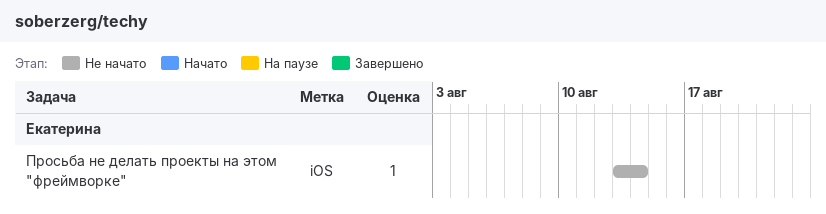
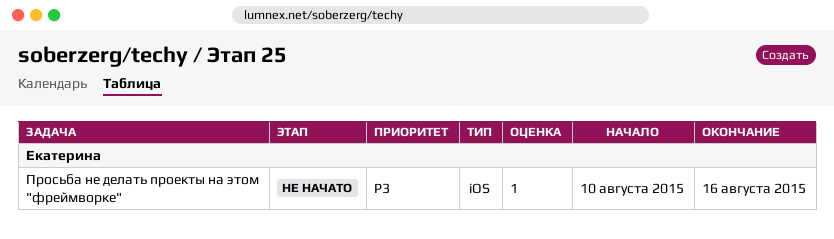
Просьба не делать проекты на этом "фреймворке", start: Aug 13 -> Aug 10
Просьба не делать проекты на этом "фреймворке", due: Aug 14 -> Aug 16

